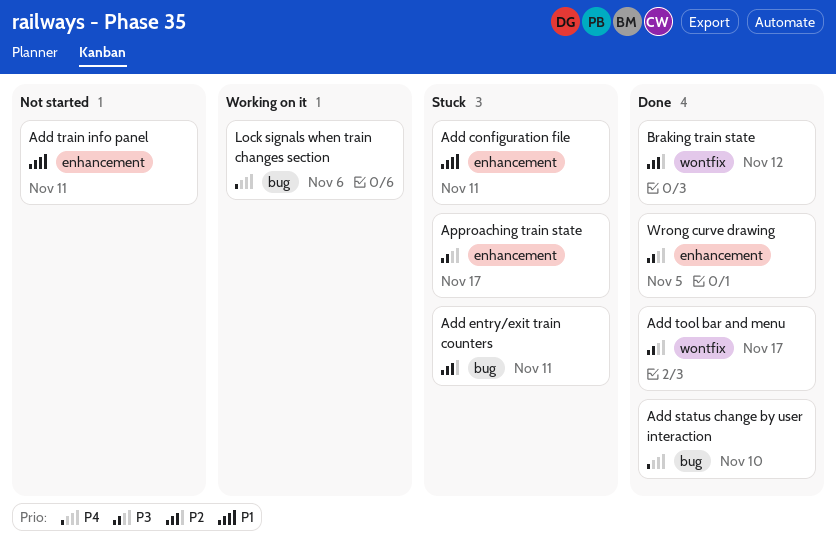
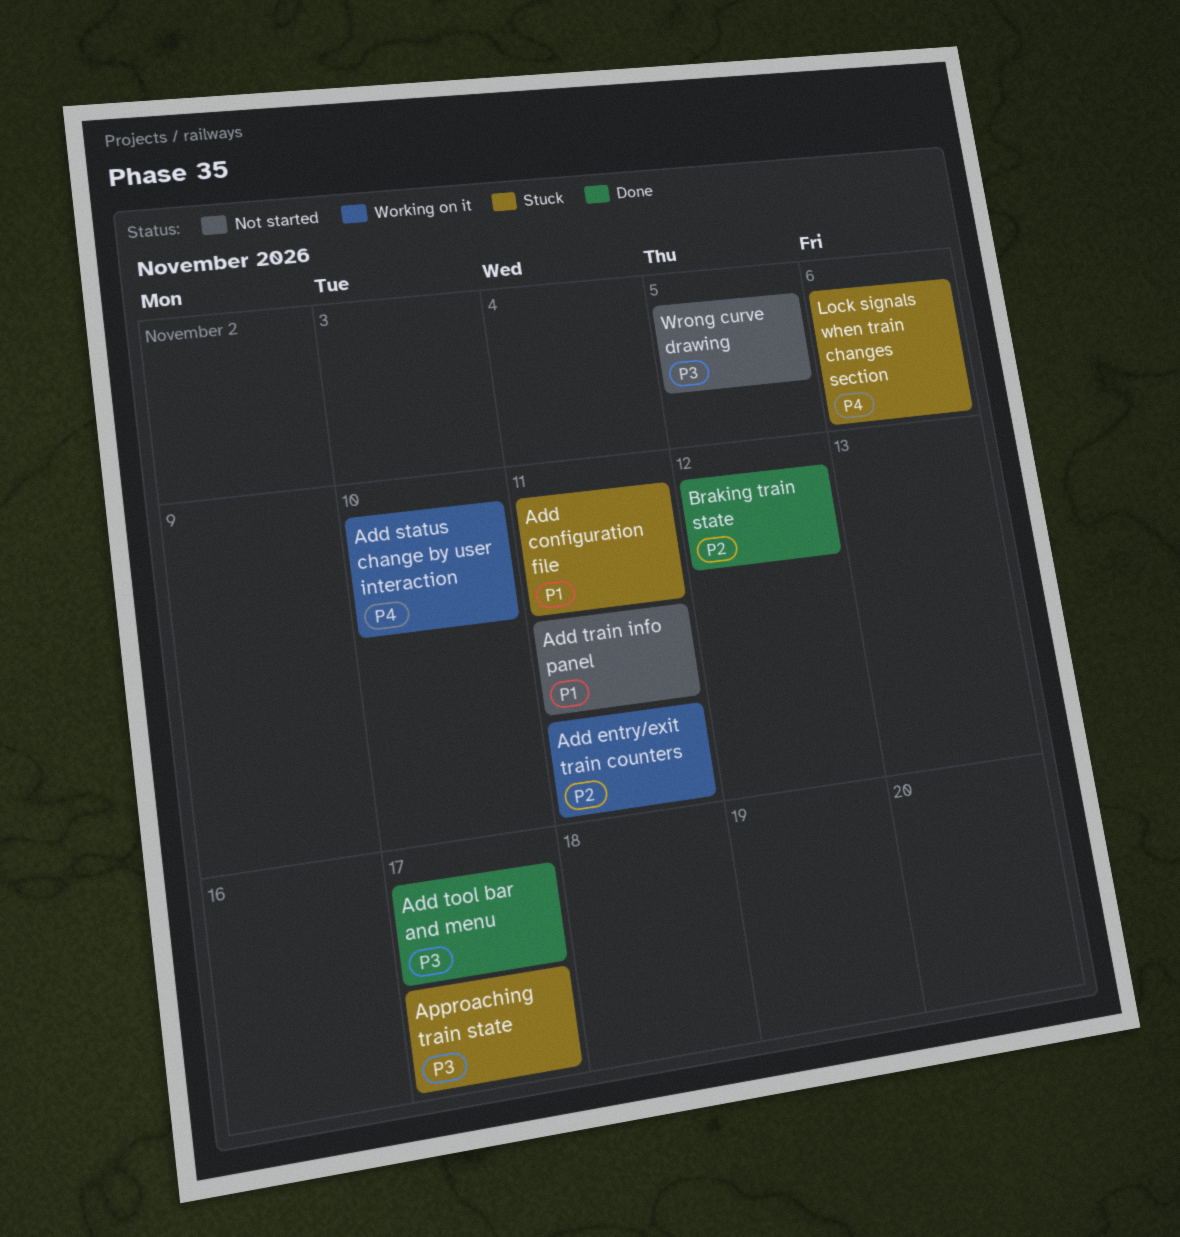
Add entry/exit train counters, status: Stuck -> Working on it
Add status change by user interaction, status: Done -> Working on it
Lock signals when train changes section, status: Working on it -> Stuck
Wrong curve drawing, status: Done -> Not started

